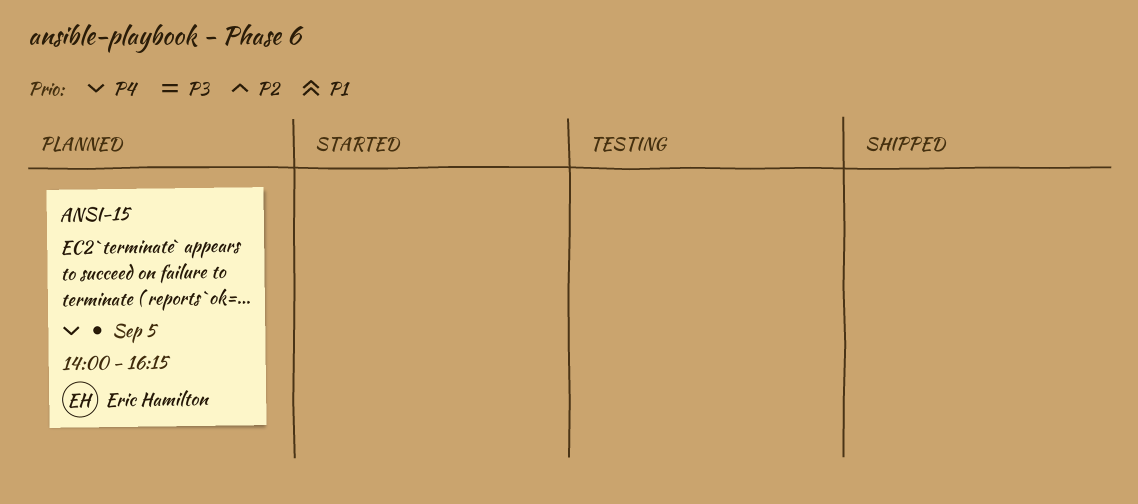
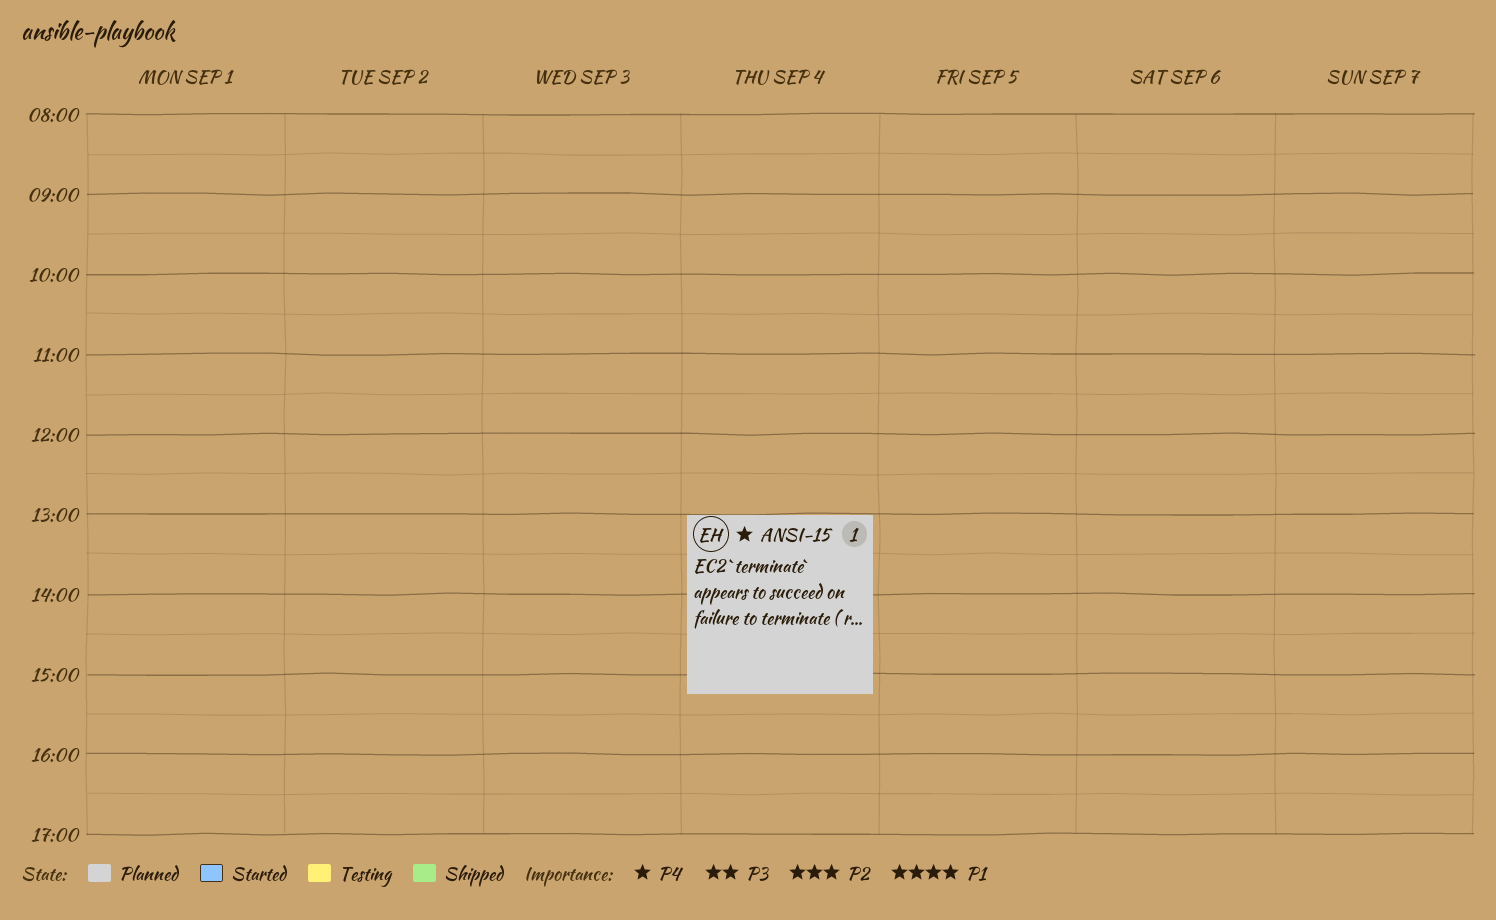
ANSI-15, day: Sep 5 -> Sep 4
ANSI-15, begins: 14:00 -> 13:00
ANSI-15, ends: 16:15 -> 15:15

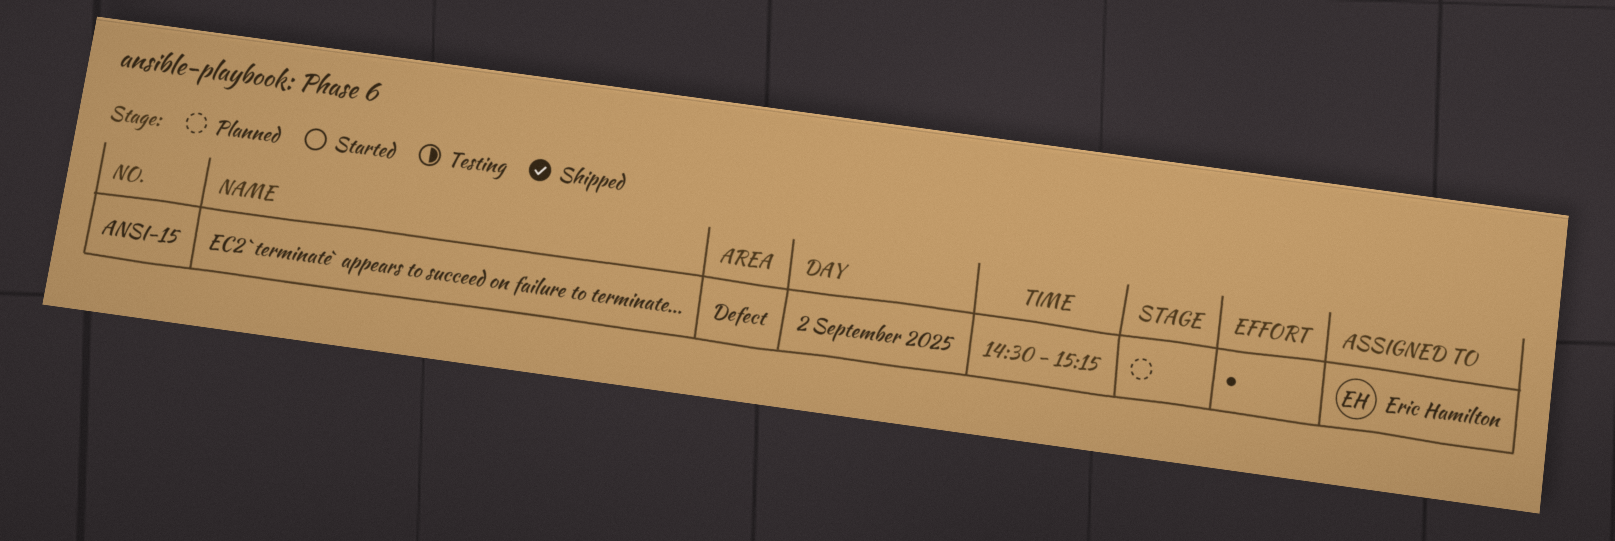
ANSI-15, day: Sep 4 -> Sep 2
ANSI-15, begins: 13:00 -> 14:30

